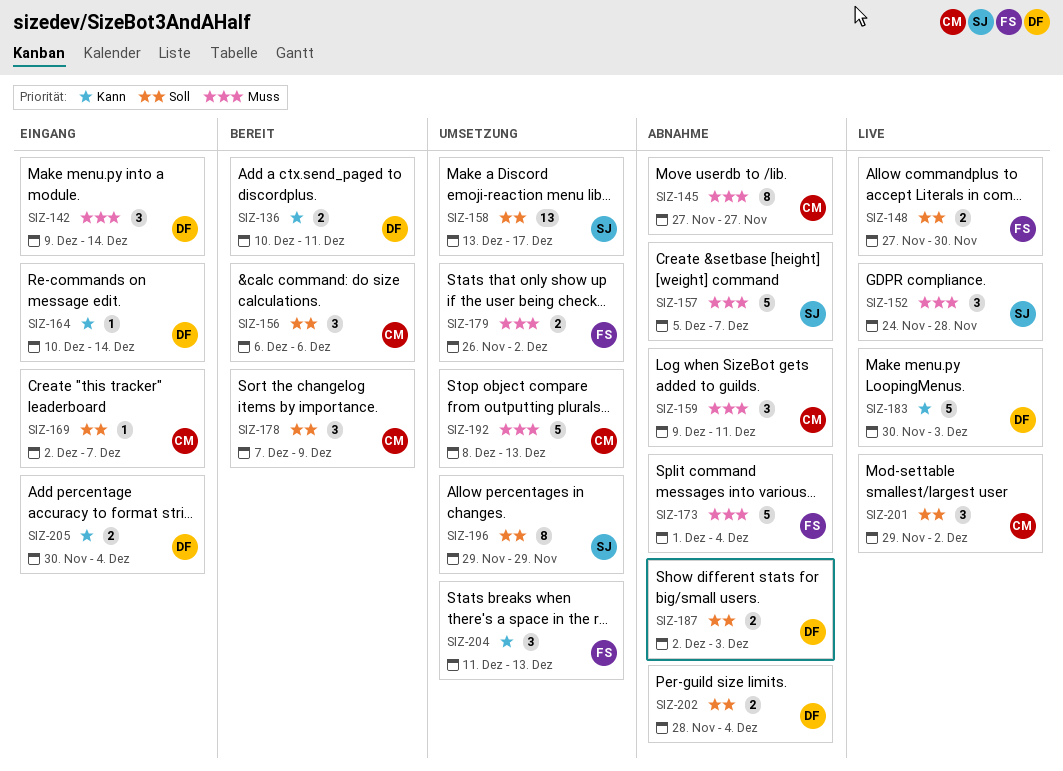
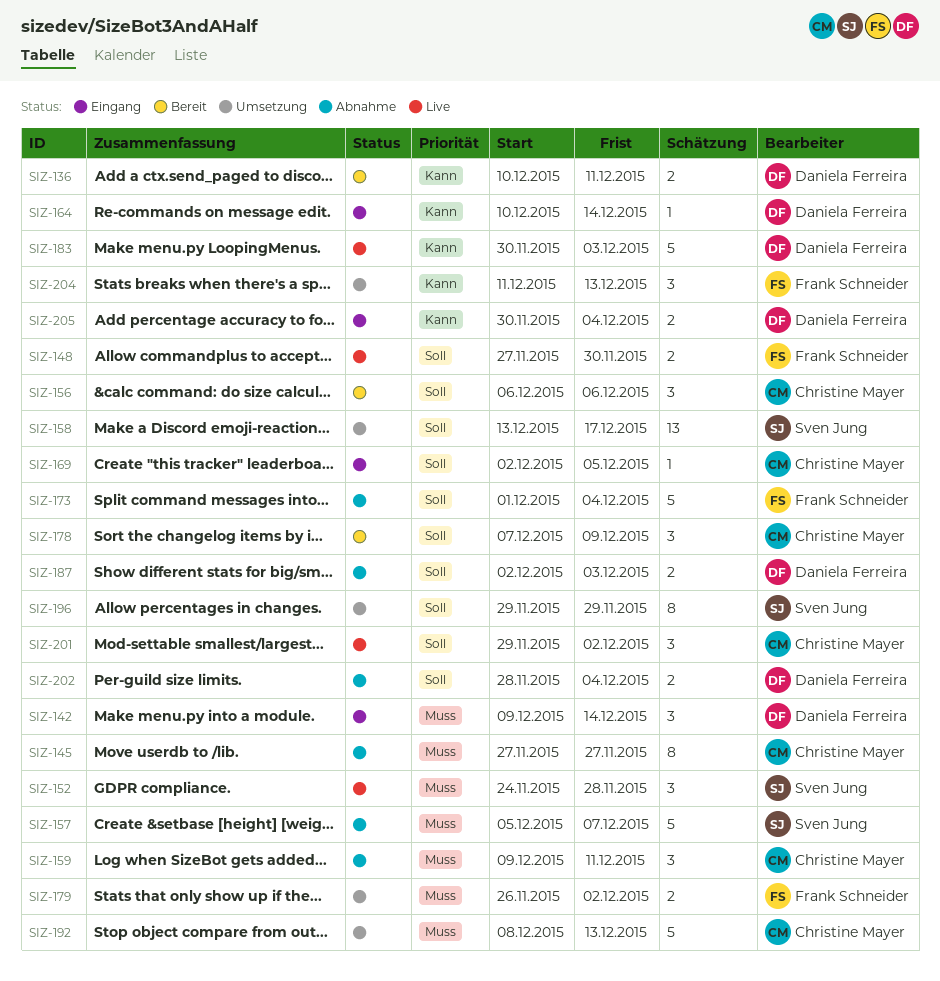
SIZ-169, due: Dec 7 -> Dec 5
SIZ-173, priority: Muss -> Soll

